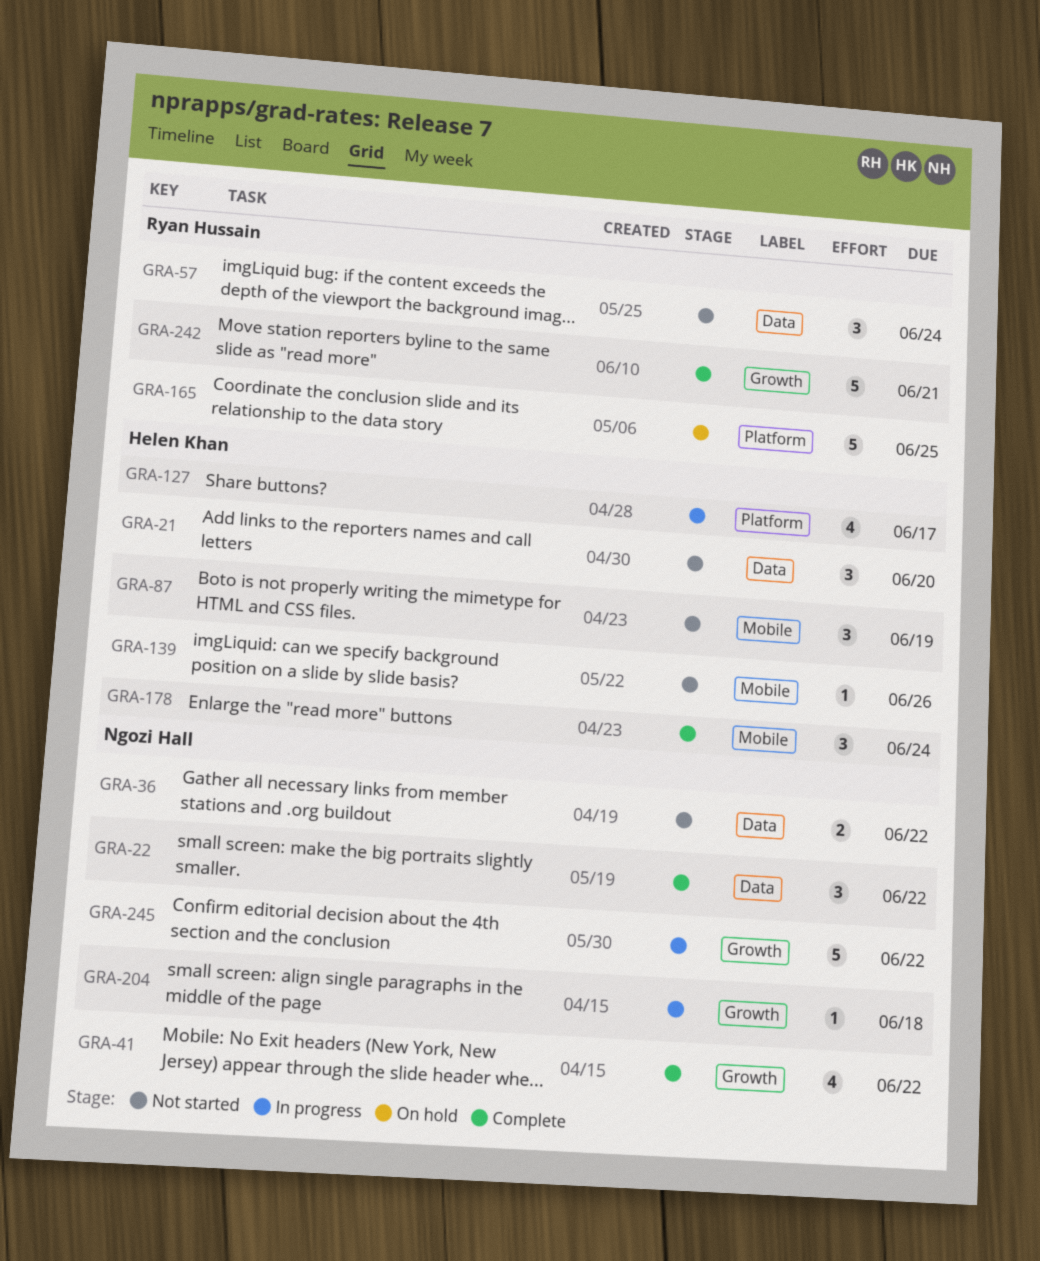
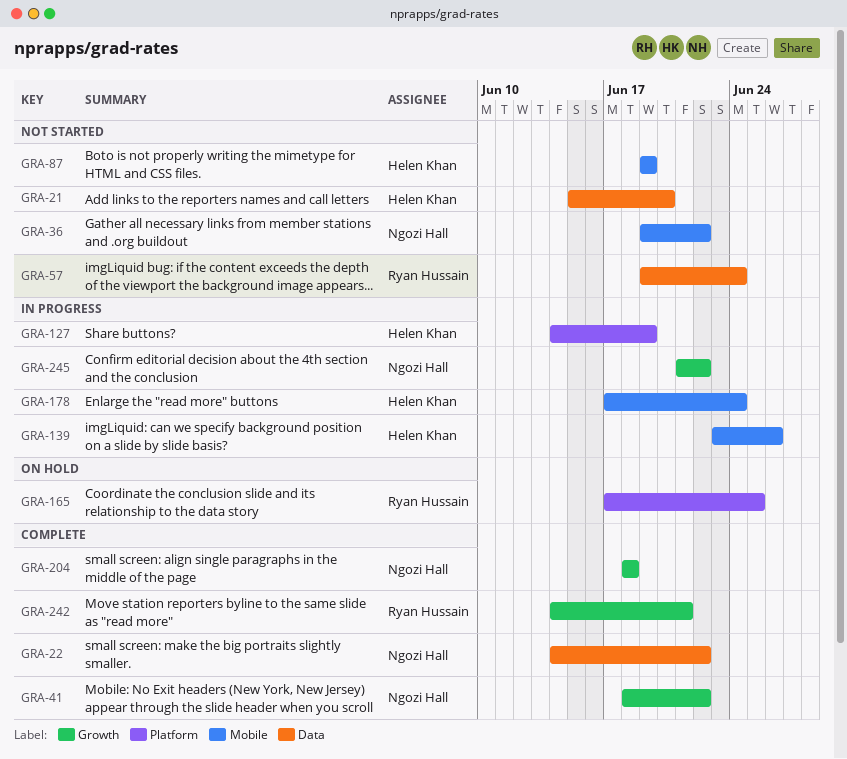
GRA-36, label: Data -> Mobile
GRA-127, due: Jun 17 -> Jun 19
GRA-139, status: Not started -> In progress
GRA-178, status: Complete -> In progress
GRA-204, status: In progress -> Complete

